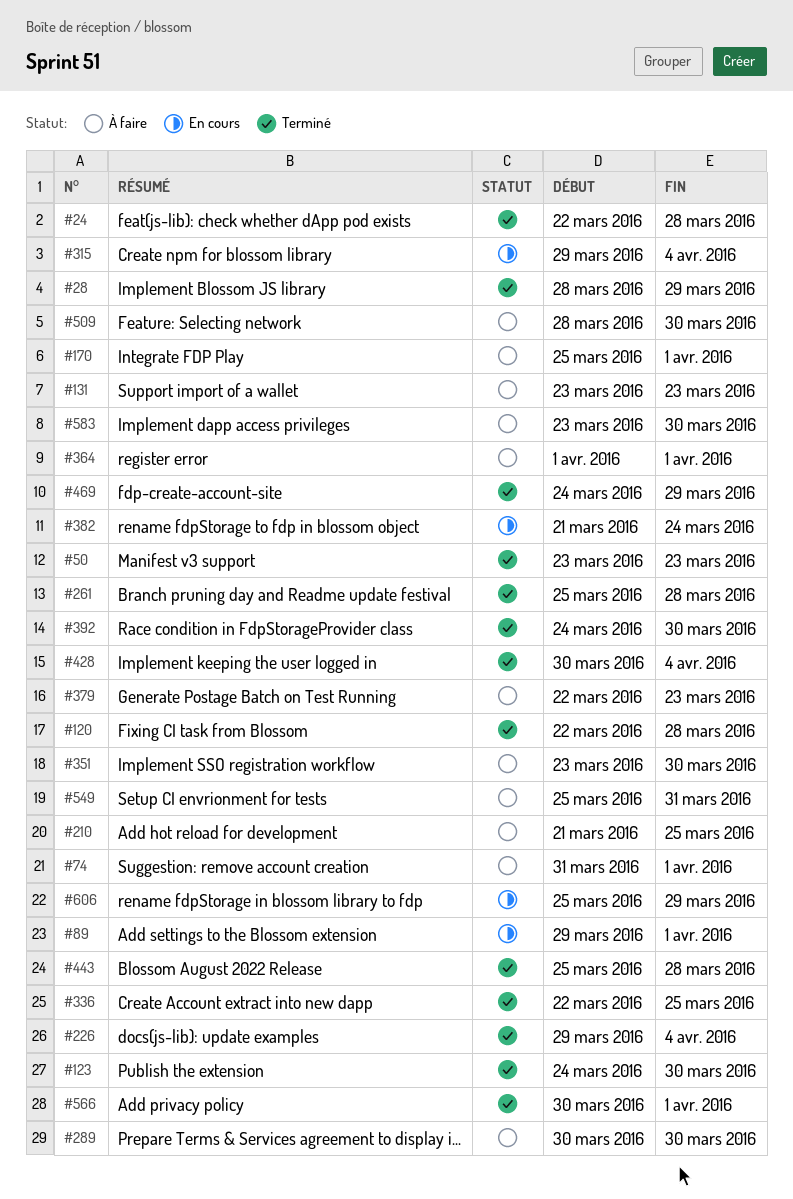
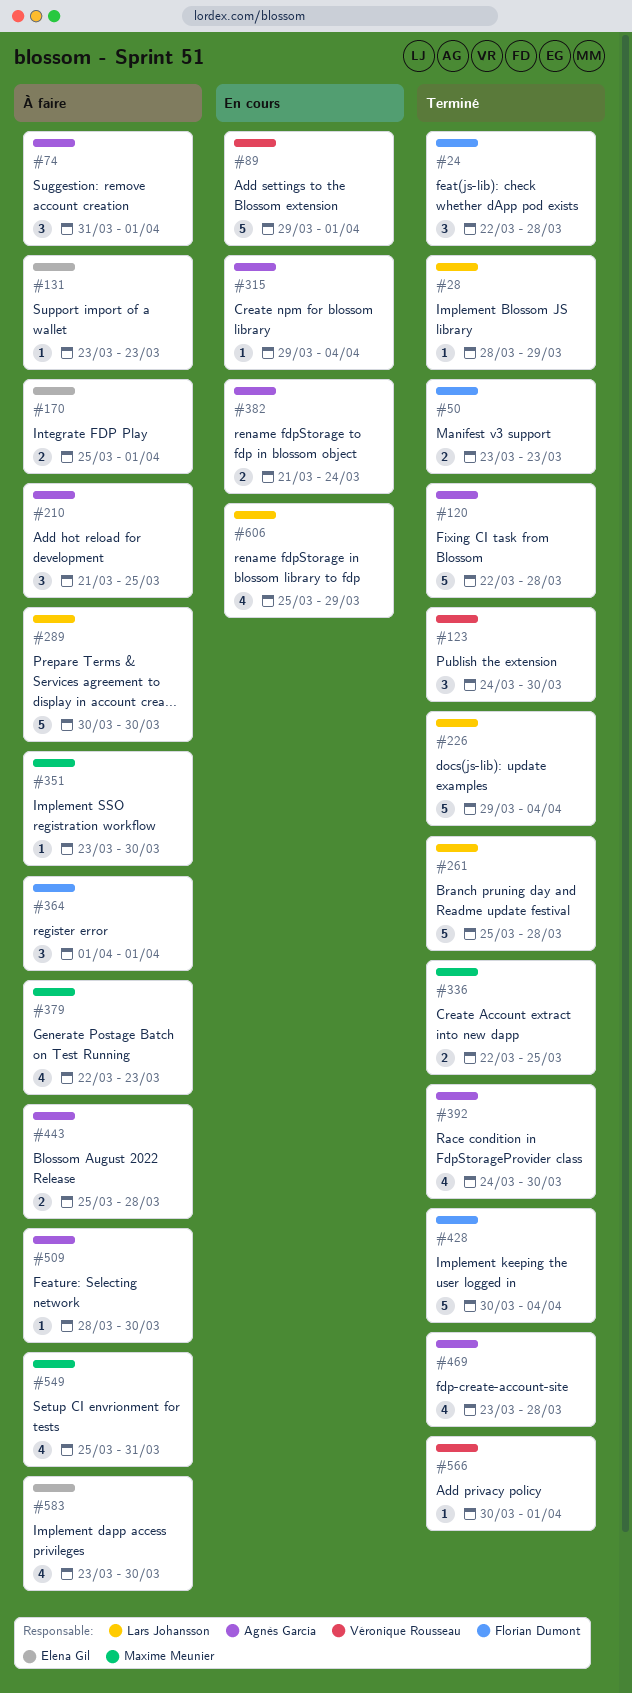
#443, status: Terminé -> À faire
#469, start: Mar 24 -> Mar 23
#469, due: Mar 29 -> Mar 28

